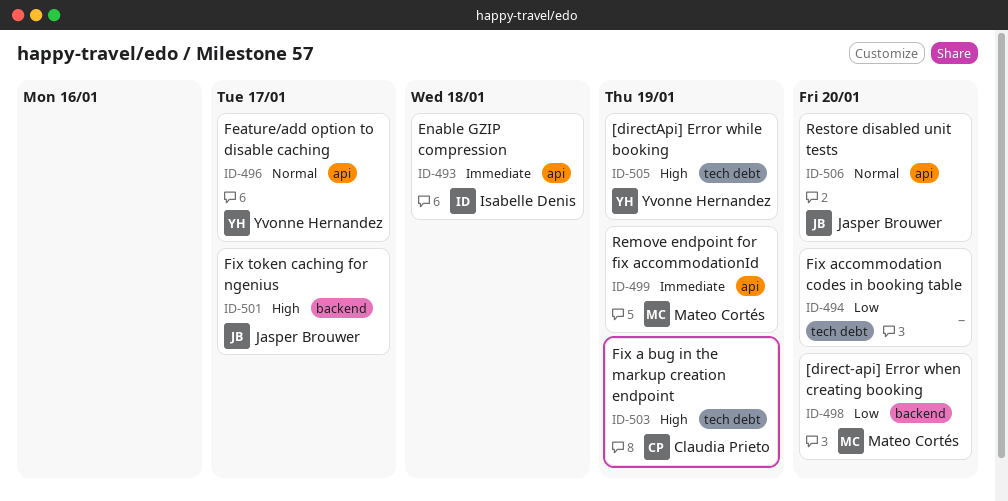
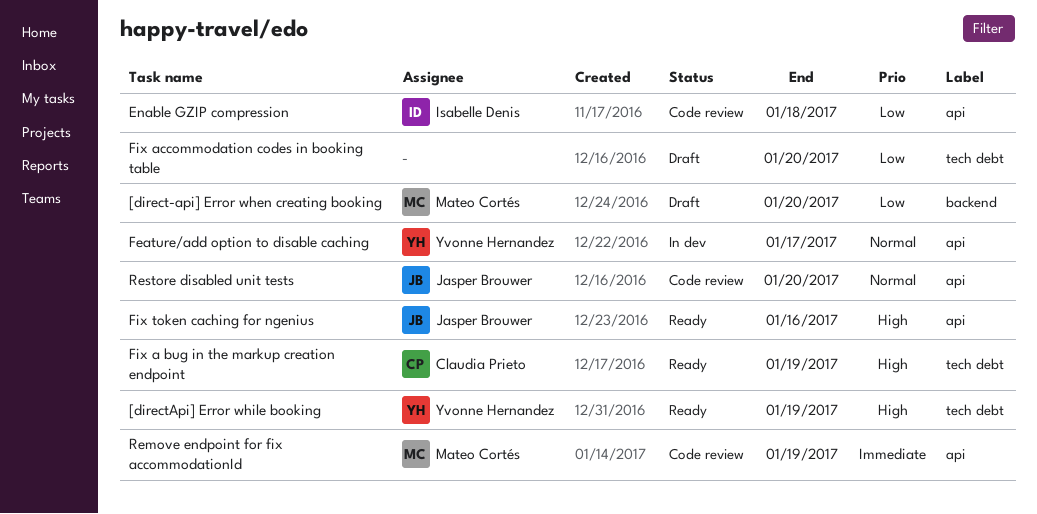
Enable GZIP compression, priority: Immediate -> Low
Fix token caching for ngenius, label: backend -> api
Fix token caching for ngenius, due: Jan 17 -> Jan 16

